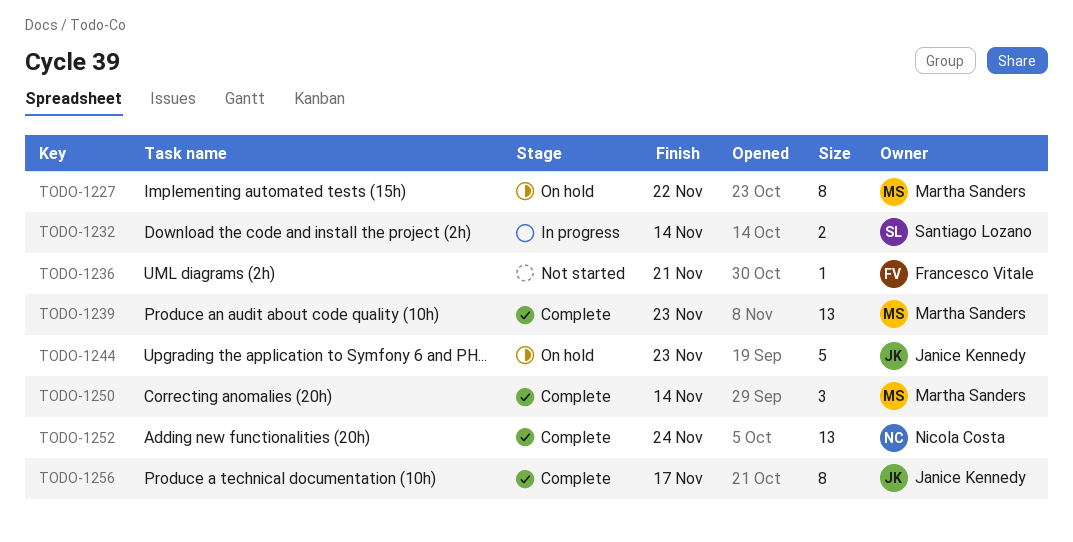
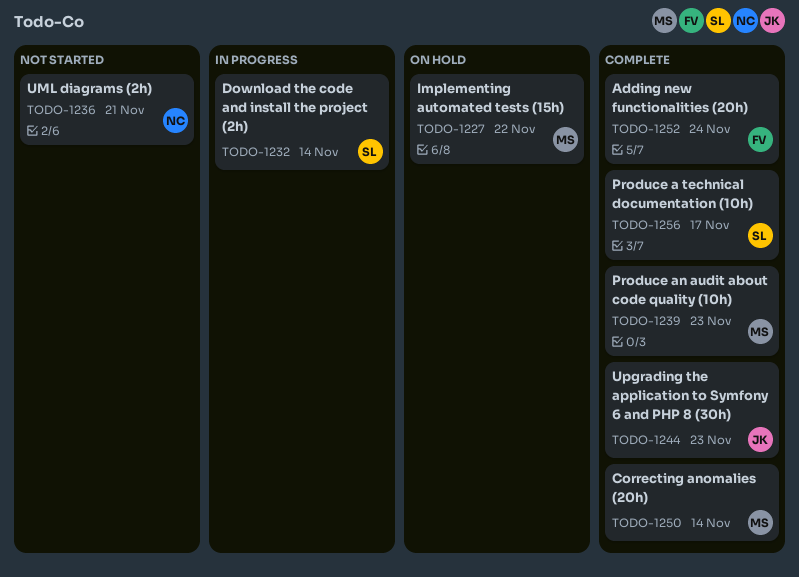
TODO-1236, owner: Francesco Vitale -> Nicola Costa
TODO-1244, status: On hold -> Complete
TODO-1252, owner: Nicola Costa -> Francesco Vitale
TODO-1256, owner: Janice Kennedy -> Santiago Lozano

